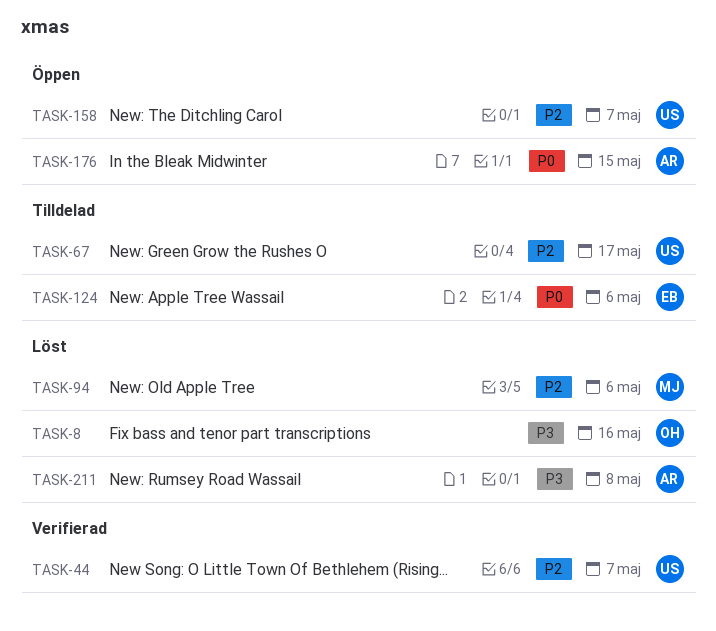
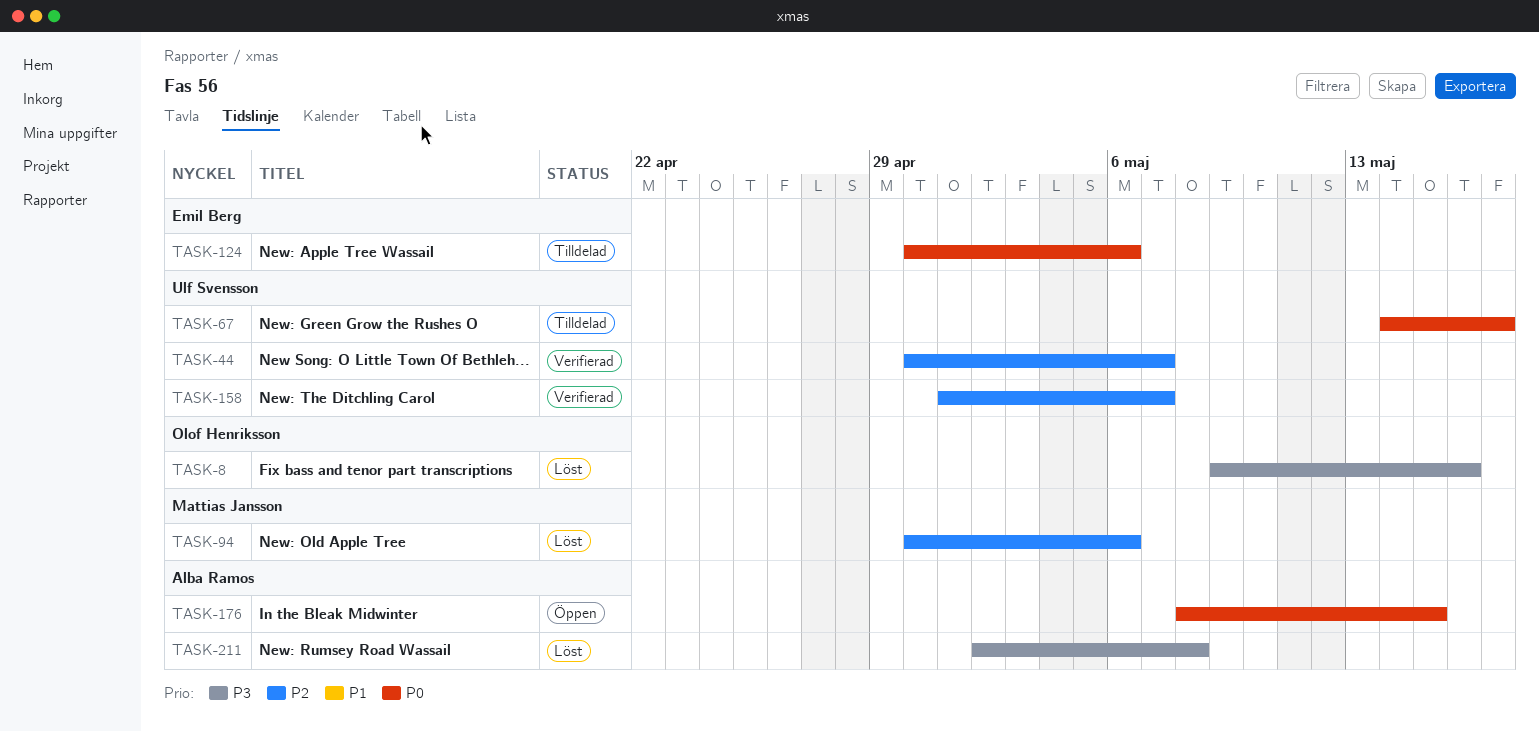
TASK-67, priority: P2 -> P0
TASK-158, status: Öppen -> Verifierad

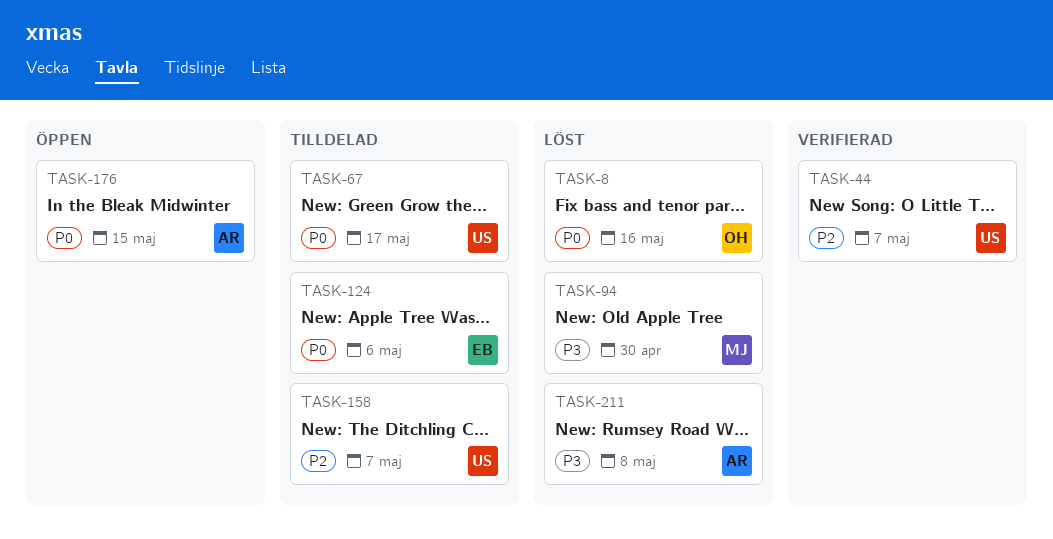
TASK-8, priority: P3 -> P0
TASK-94, priority: P2 -> P3
TASK-94, due: May 6 -> Apr 30
TASK-158, status: Verifierad -> Tilldelad

